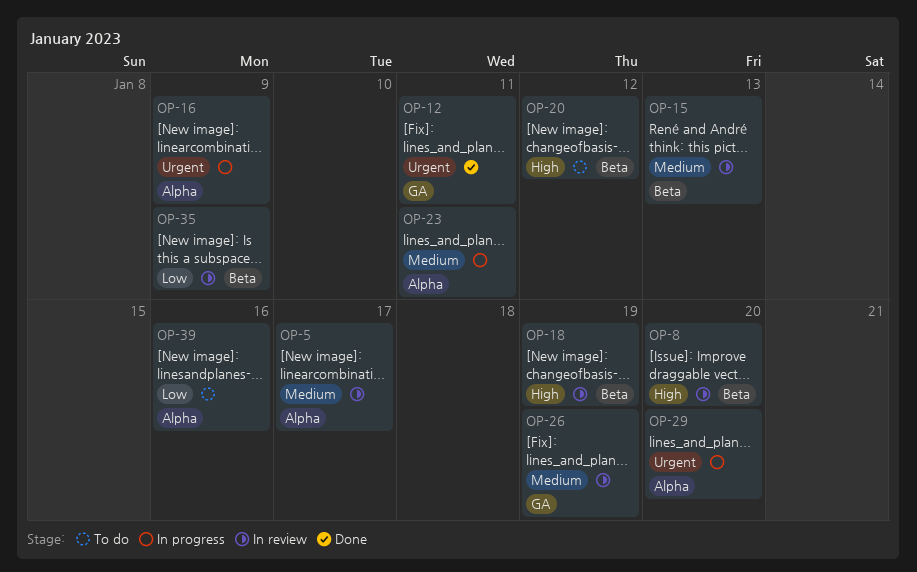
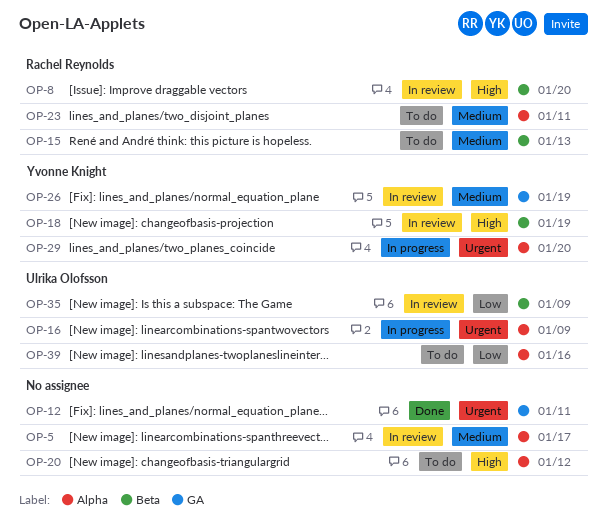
OP-15, status: In review -> To do
OP-20, label: Beta -> Alpha
OP-23, status: In progress -> To do

